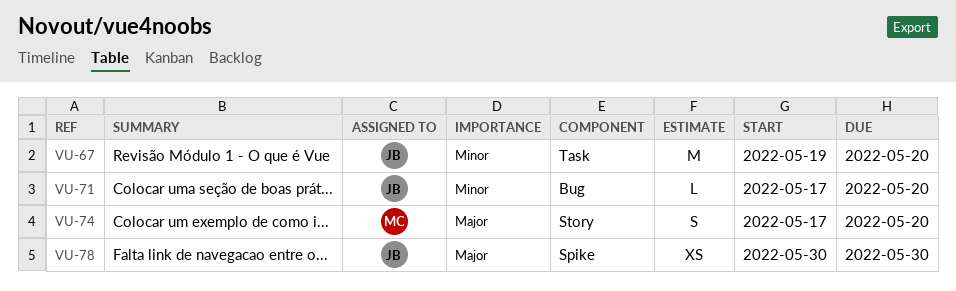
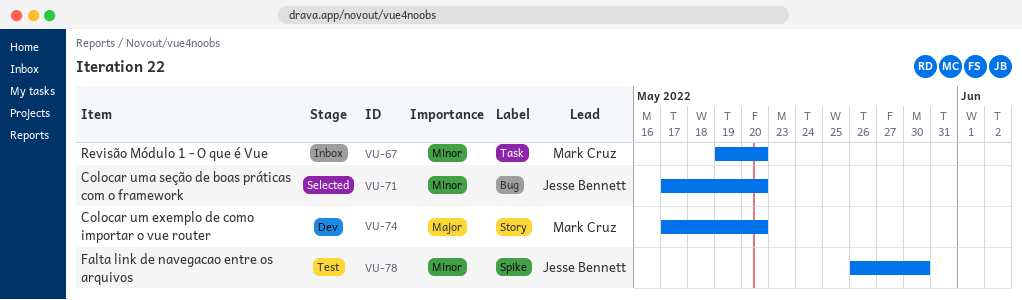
VU-67, owner: Jesse Bennett -> Mark Cruz
VU-78, priority: Major -> Minor
VU-78, start: May 30 -> May 26

